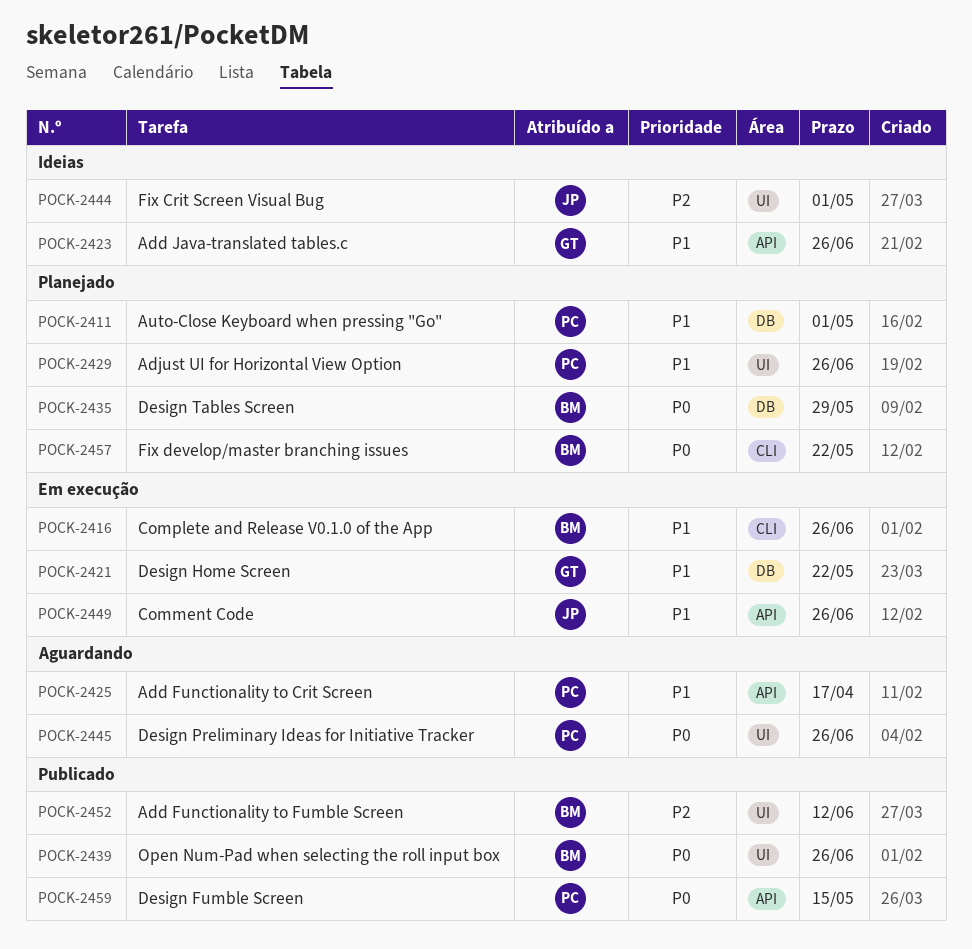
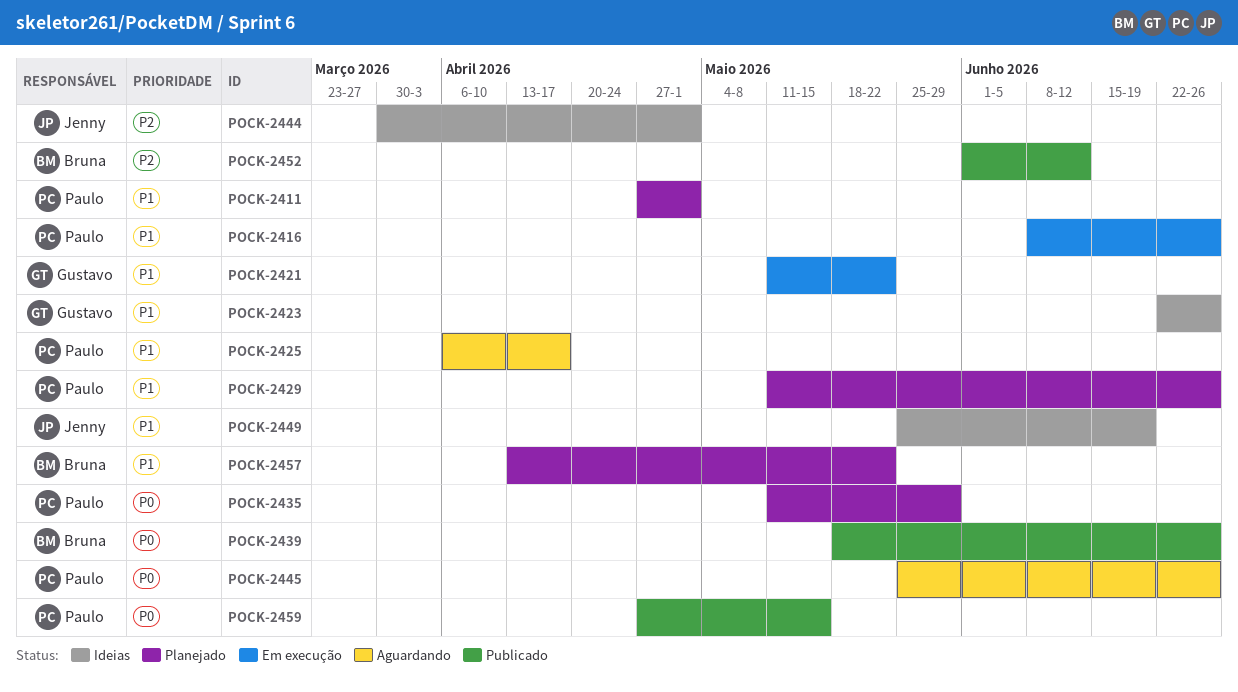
POCK-2416, owner: Bruna -> Paulo
POCK-2435, owner: Bruna -> Paulo
POCK-2449, status: Em execução -> Ideias
POCK-2449, due: Jun 26 -> Jun 19
POCK-2457, priority: P0 -> P1

